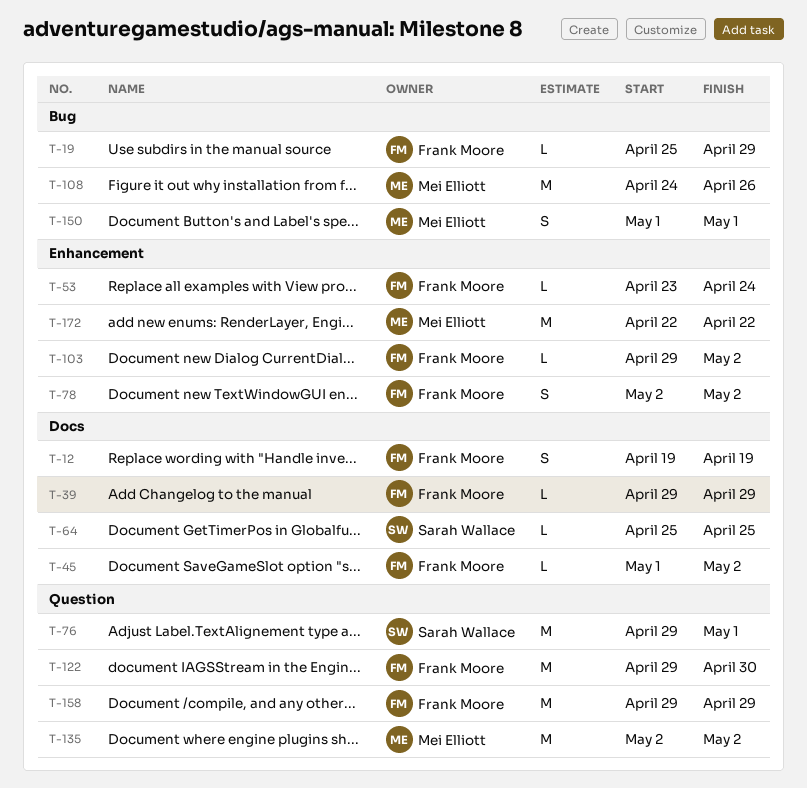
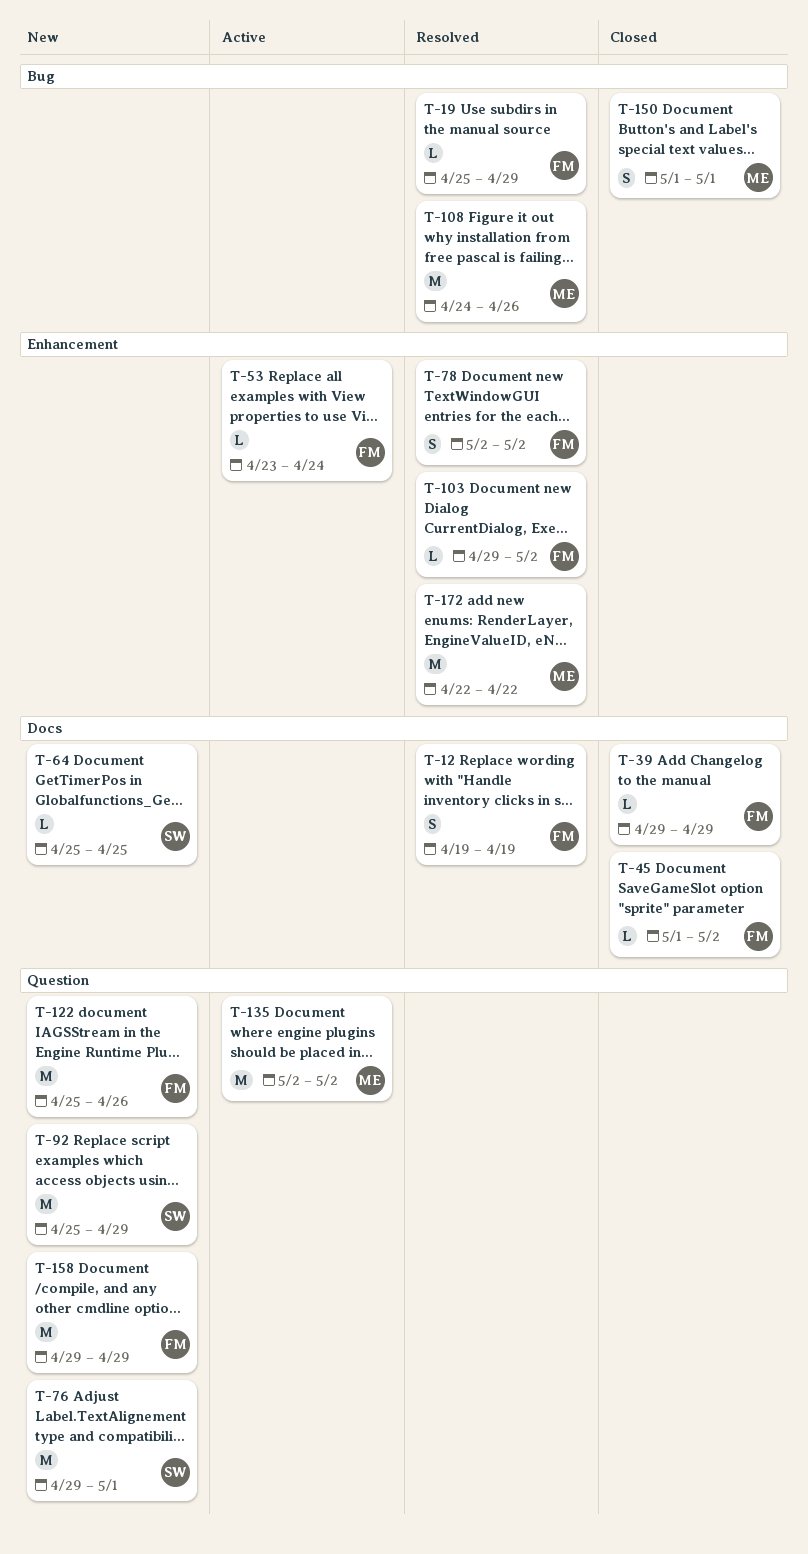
T-92: none -> present
T-122, start: Apr 29 -> Apr 25
T-122, due: Apr 30 -> Apr 26

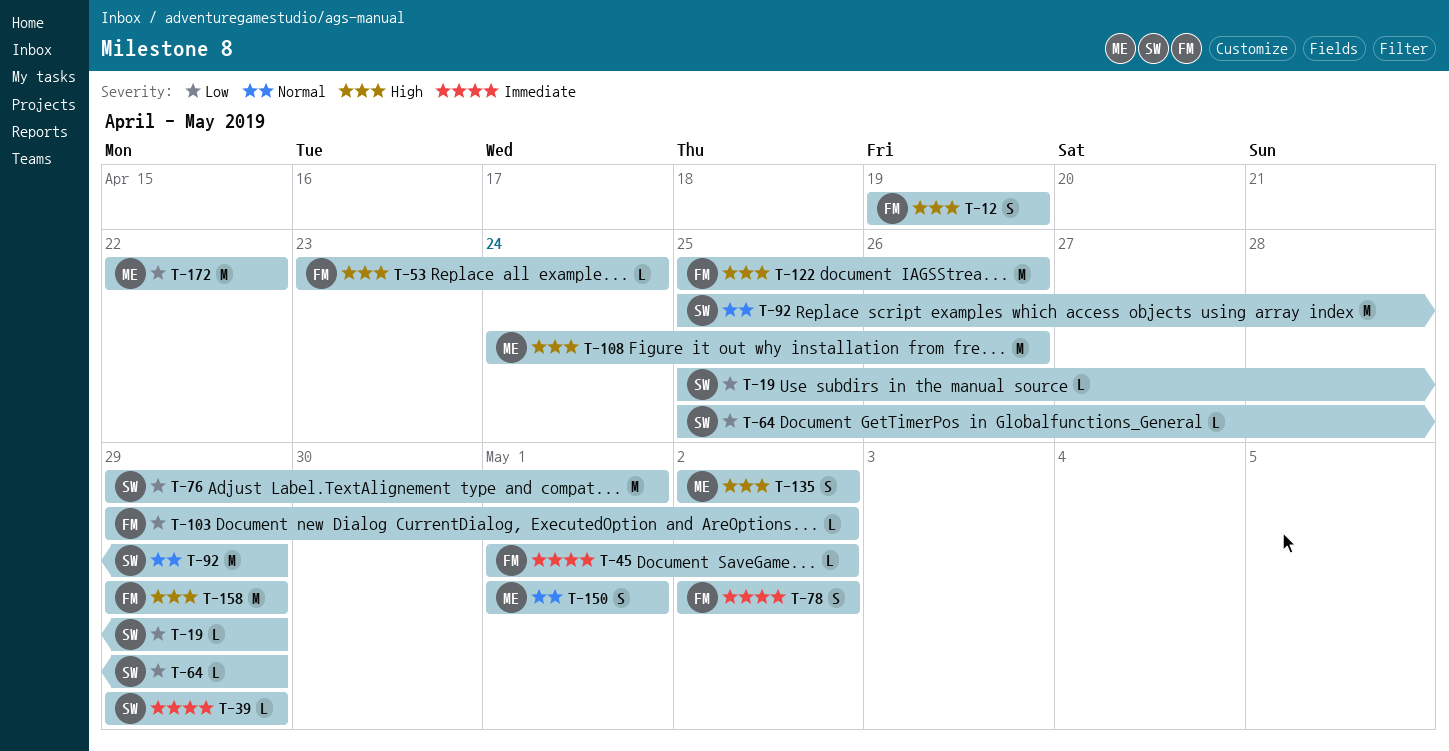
T-19, owner: FM -> SW
T-39, owner: FM -> SW
T-64, due: Apr 25 -> Apr 29
T-135, estimate: M -> S

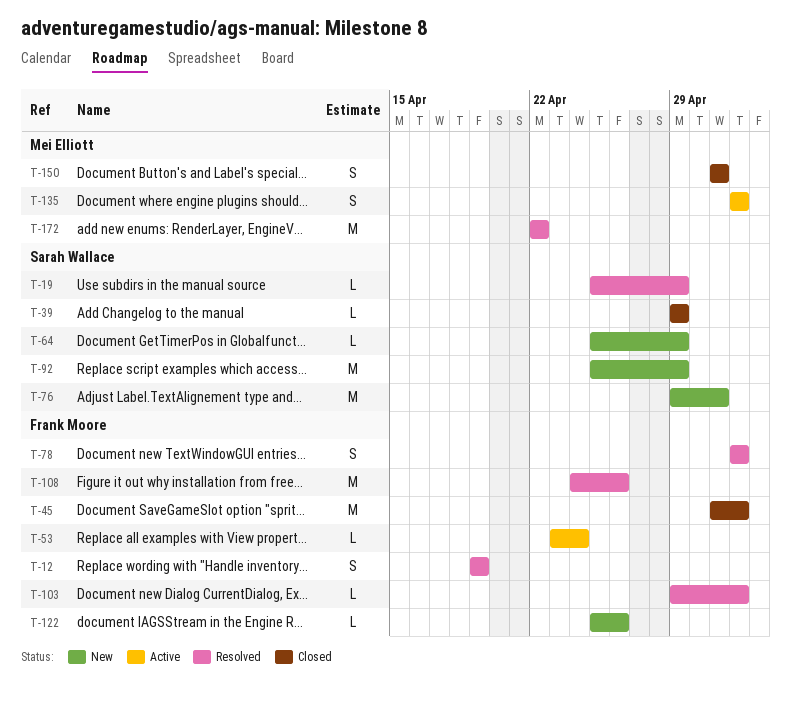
T-45, estimate: L -> M
T-108, owner: Mei Elliott -> Frank Moore
T-122, estimate: M -> L
T-158: present -> none

